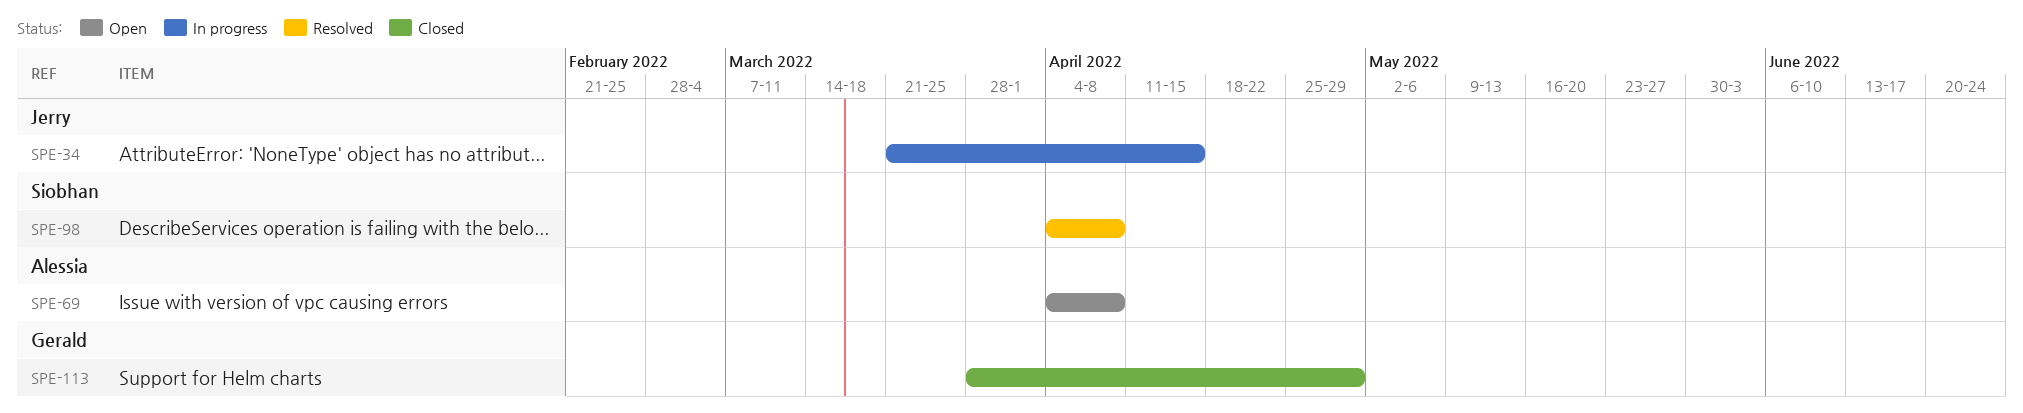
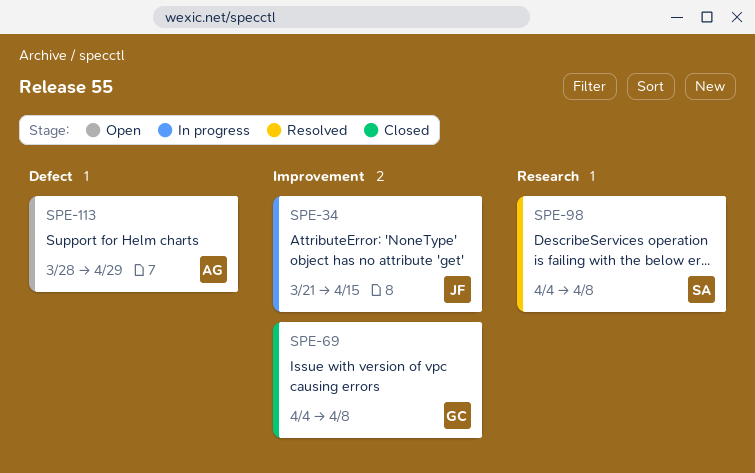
SPE-69, status: Open -> Closed
SPE-69, owner: Alessia -> Gerald
SPE-113, status: Closed -> Open
SPE-113, owner: Gerald -> Alessia

